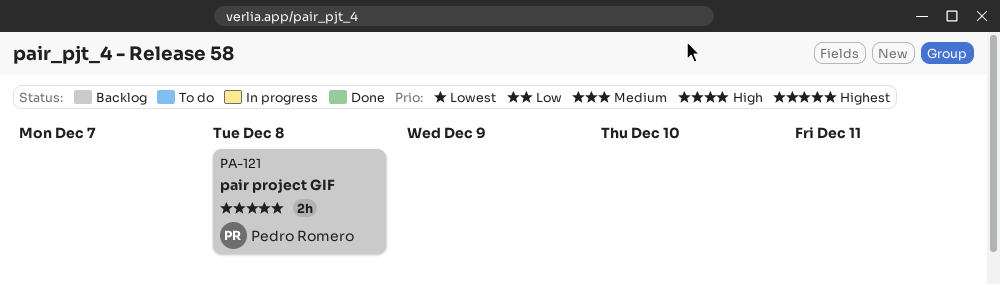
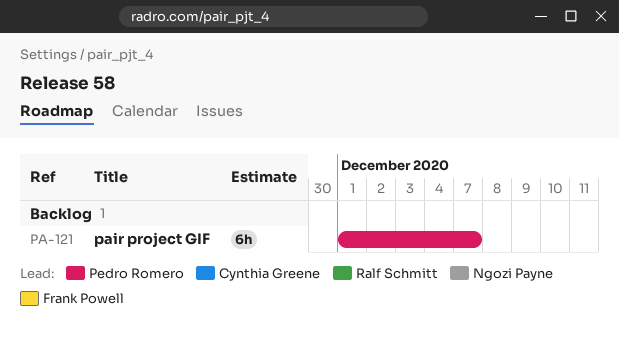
PA-121, estimate: 2h -> 6h
PA-121, due: Dec 8 -> Dec 7

